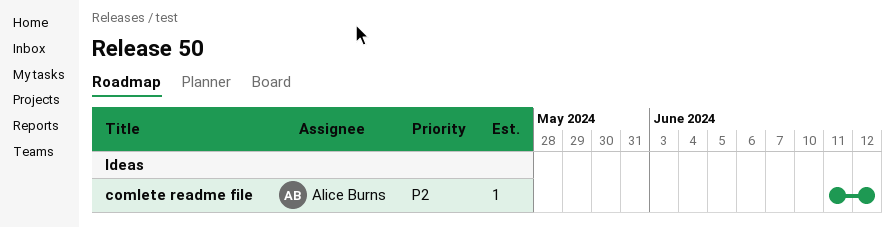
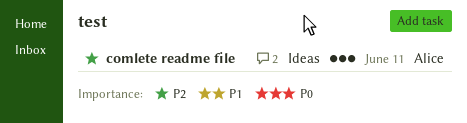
comlete readme file, estimate: 1 -> 3
comlete readme file, due: Jun 12 -> Jun 11

